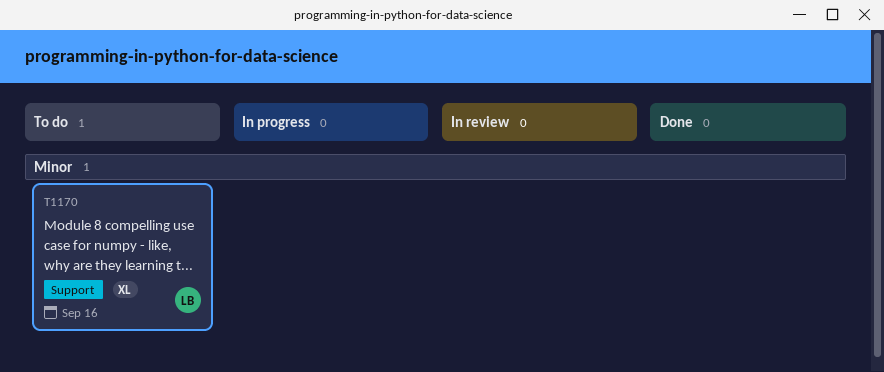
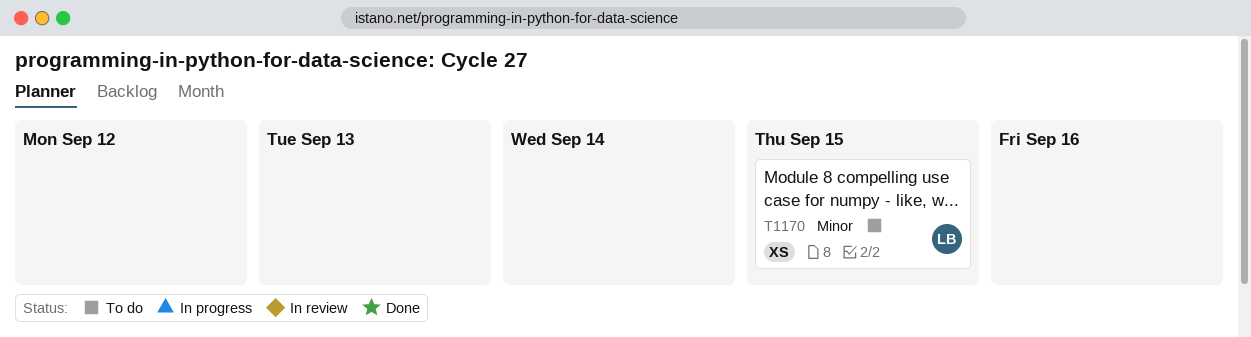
T1170, estimate: XL -> XS
T1170, due: Sep 16 -> Sep 15

